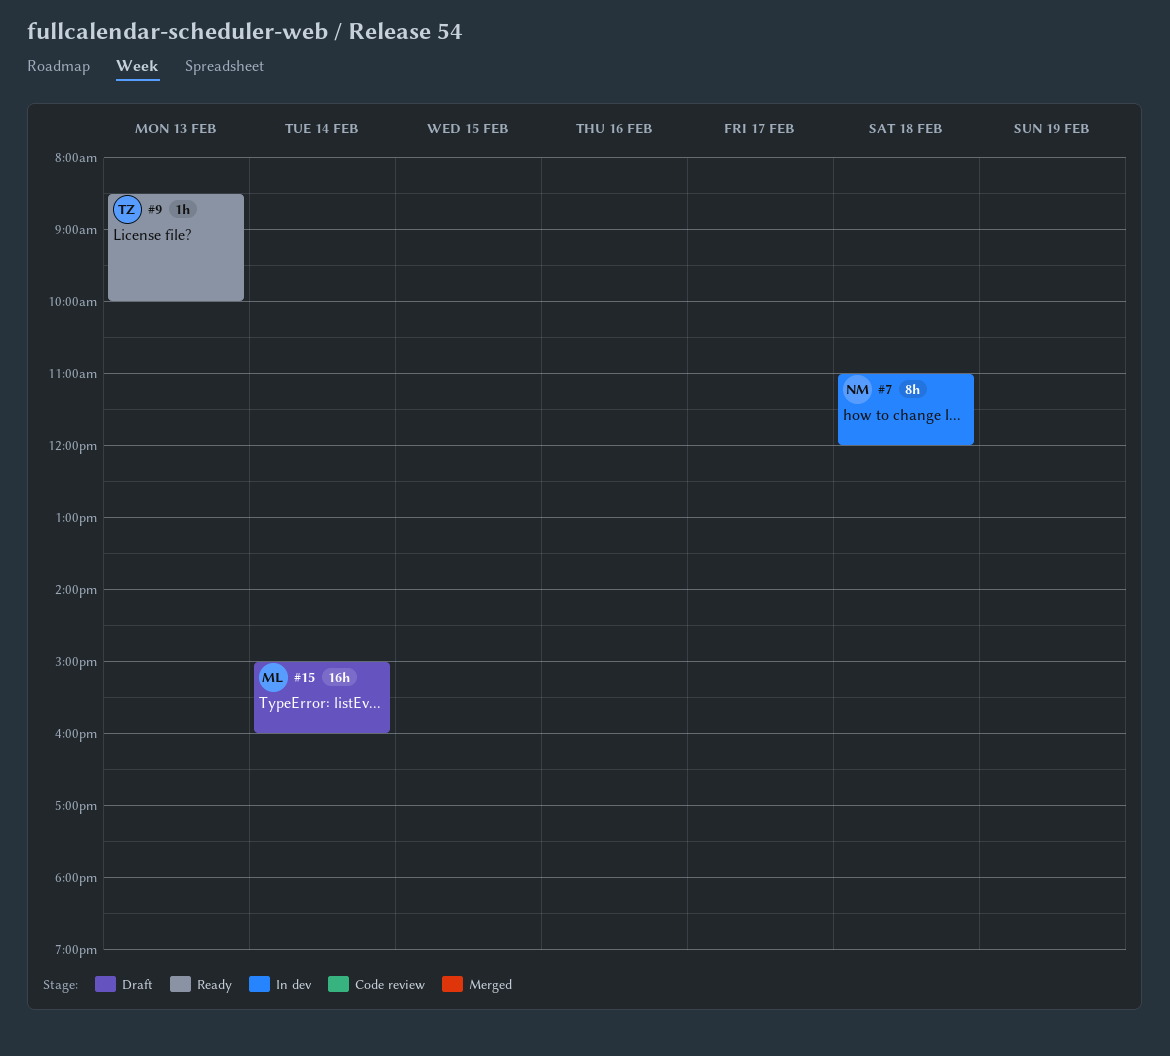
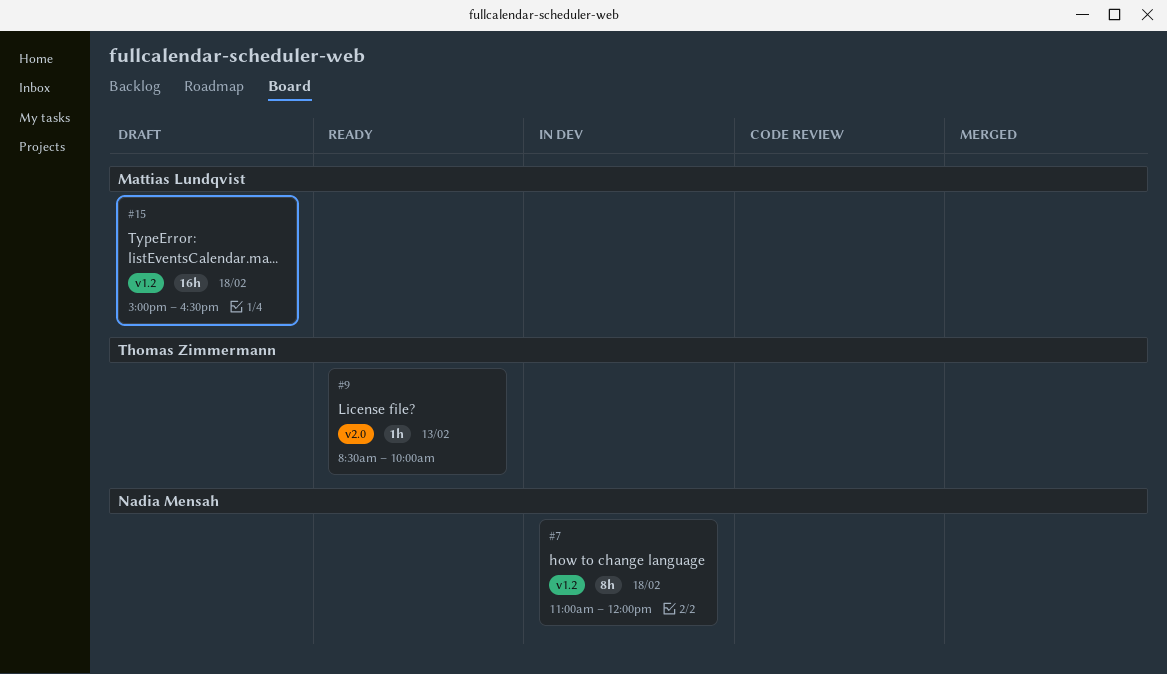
#15, day: Feb 14 -> Feb 18
#15, ends: 16:00 -> 16:30

